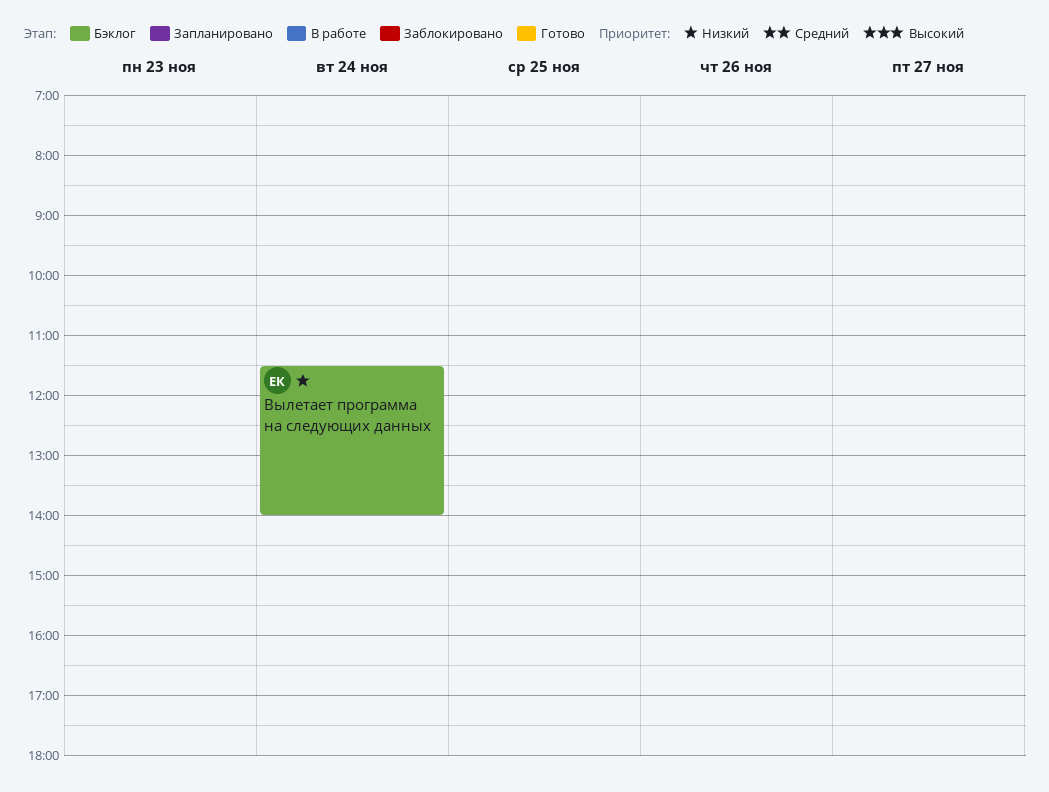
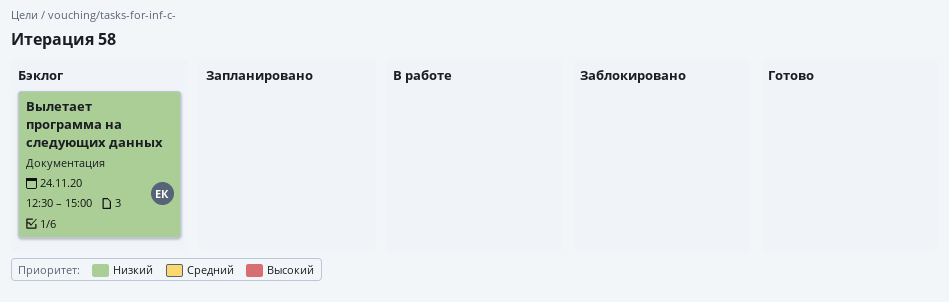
Вылетает программа на следующих данных, begins: 11:30 -> 12:30
Вылетает программа на следующих данных, ends: 14:00 -> 15:00

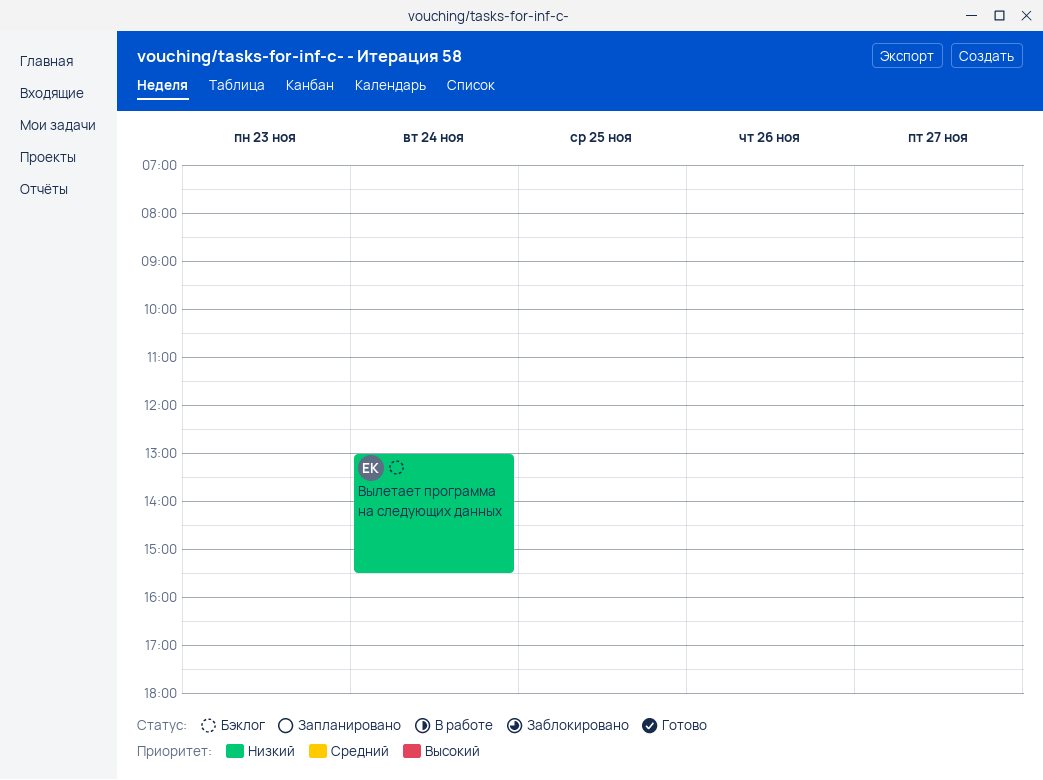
Вылетает программа на следующих данных, begins: 12:30 -> 13:00
Вылетает программа на следующих данных, ends: 15:00 -> 15:30

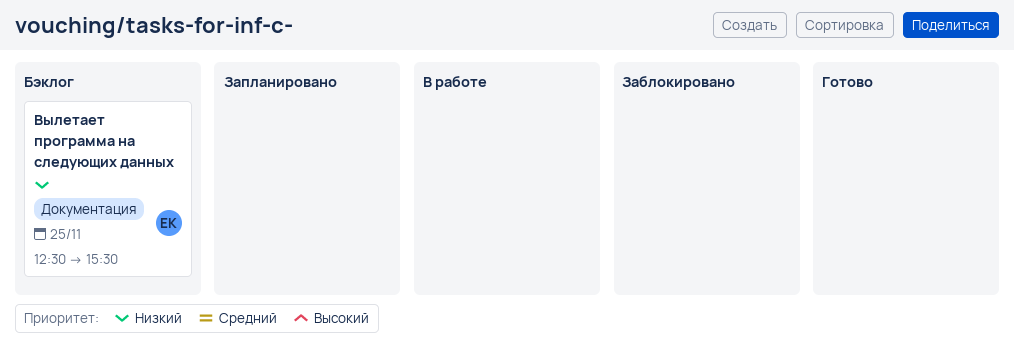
Вылетает программа на следующих данных, day: Nov 24 -> Nov 25
Вылетает программа на следующих данных, begins: 13:00 -> 12:30

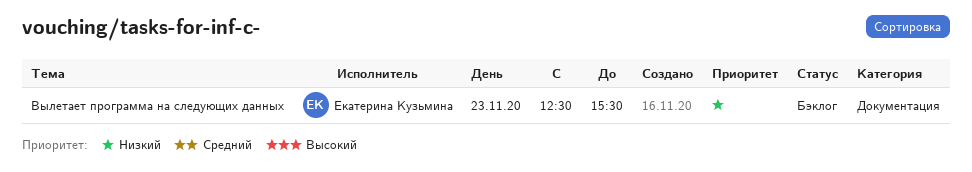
Вылетает программа на следующих данных, day: Nov 25 -> Nov 23

